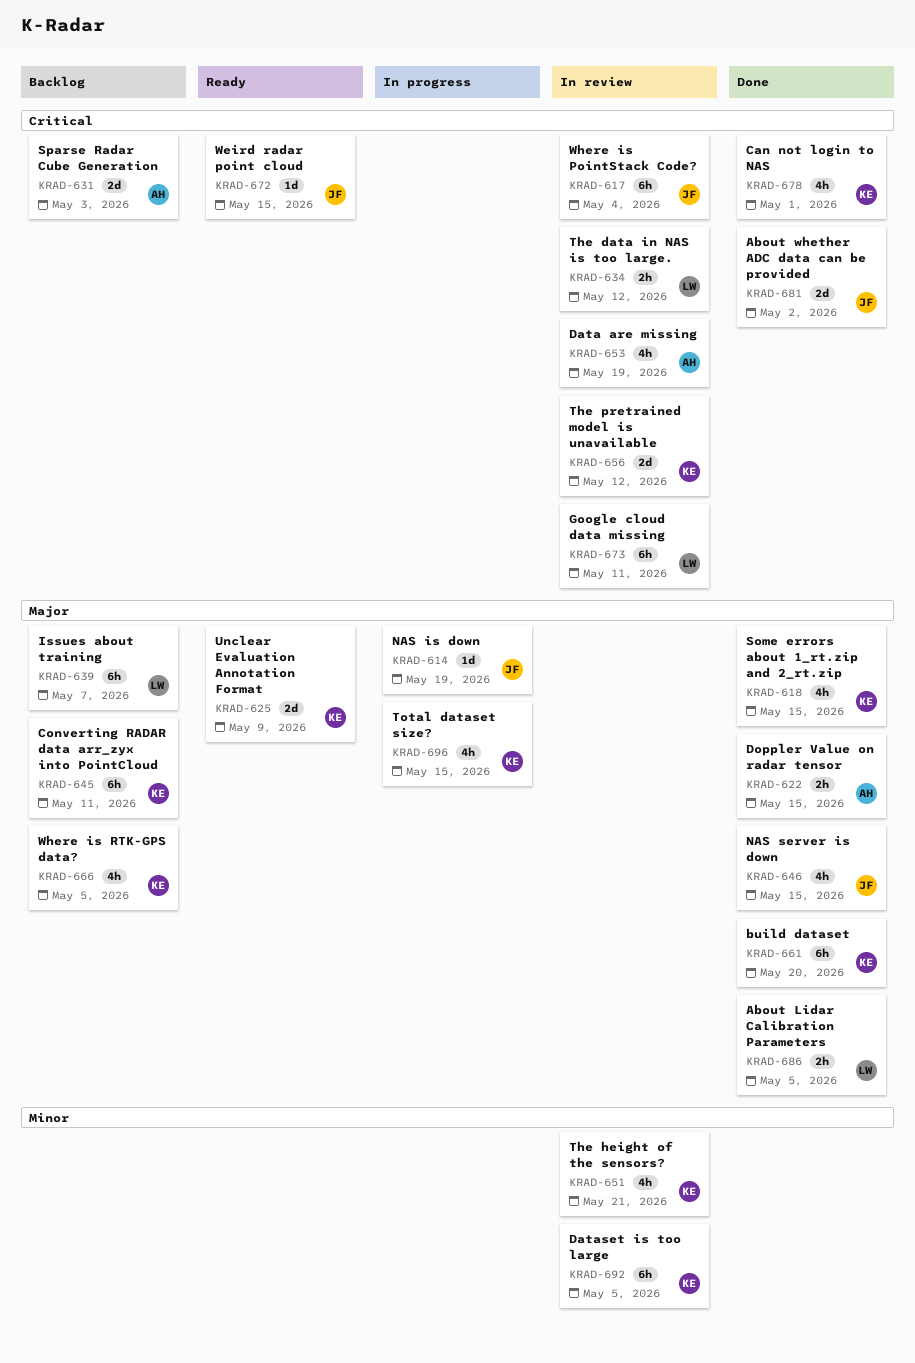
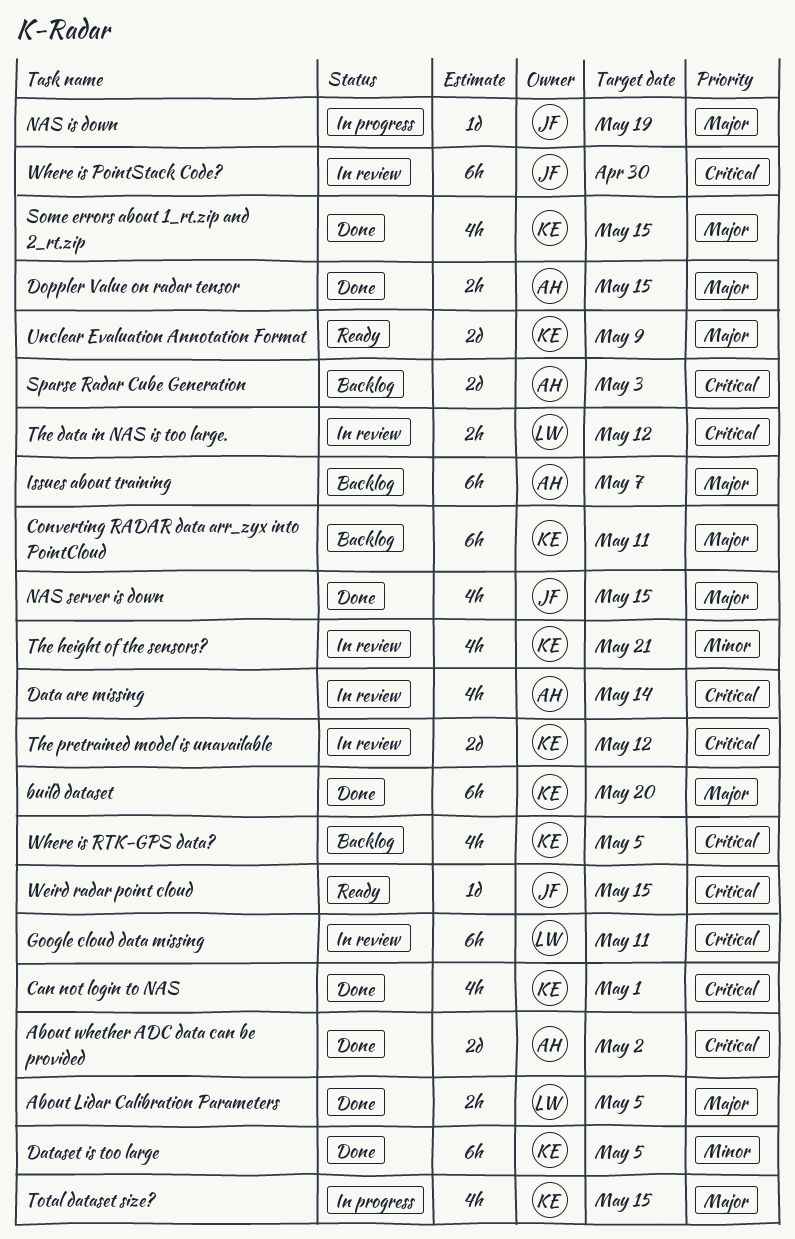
About whether ADC data can be provided, owner: JF -> AH
Data are missing, due: May 19 -> May 14
Dataset is too large, status: In review -> Done
Issues about training, owner: LW -> AH
Where is PointStack Code?, due: May 4 -> Apr 30
Where is RTK-GPS data?, priority: Major -> Critical

